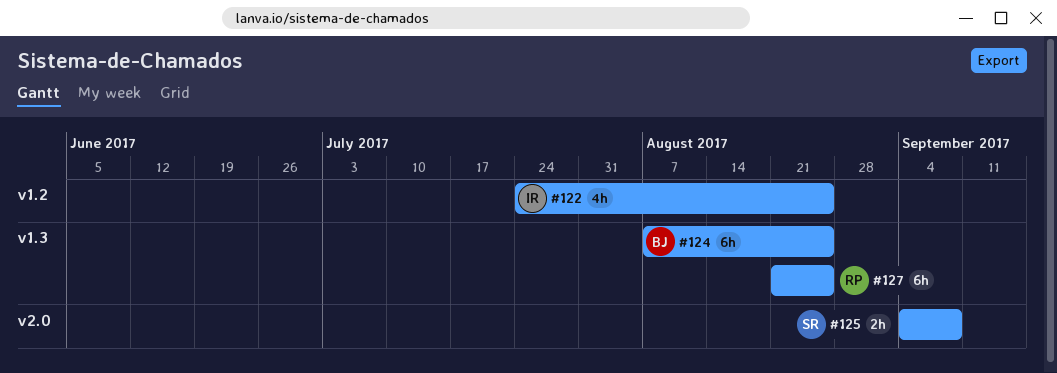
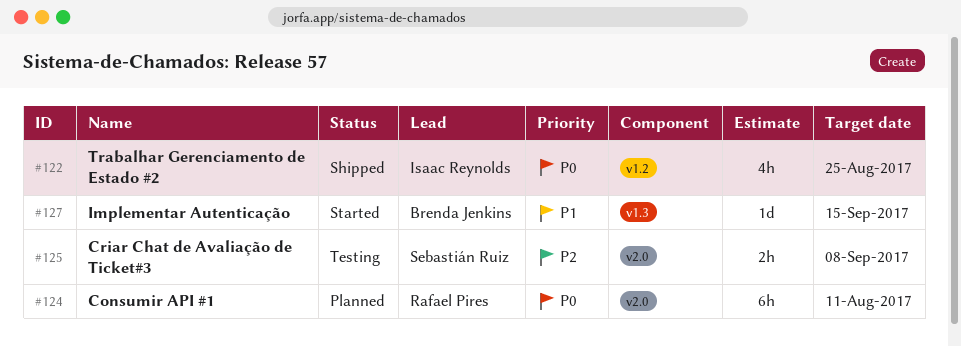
#124, owner: Brenda Jenkins -> Rafael Pires
#124, label: v1.3 -> v2.0
#124, due: Aug 25 -> Aug 11
#127, owner: Rafael Pires -> Brenda Jenkins
#127, estimate: 6h -> 1d
#127, due: Aug 25 -> Sep 15

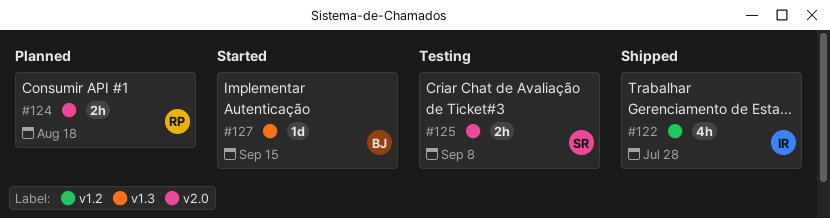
#122, due: Aug 25 -> Jul 28
#124, estimate: 6h -> 2h
#124, due: Aug 11 -> Aug 18

